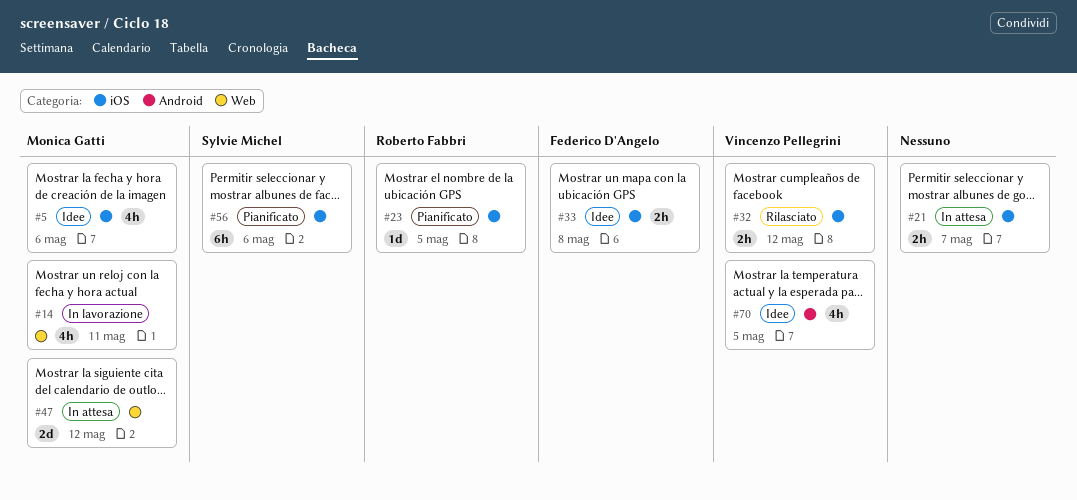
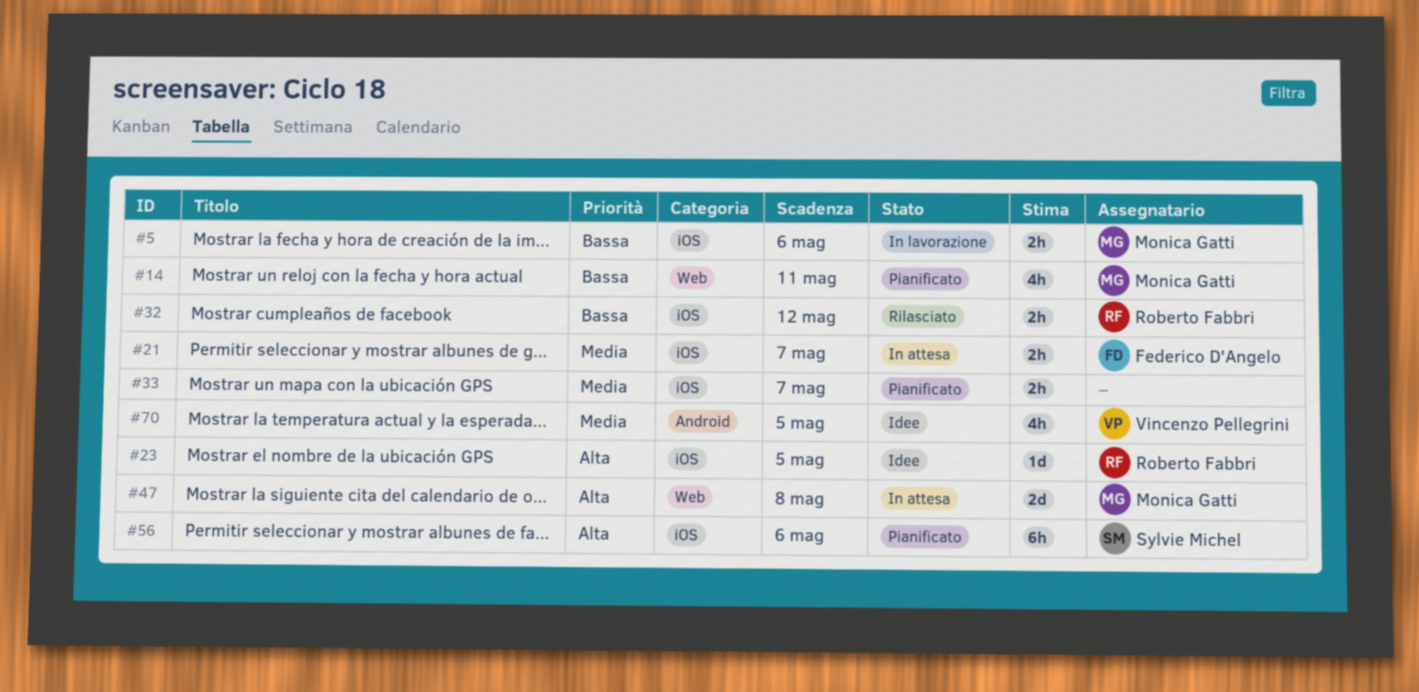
#5, status: Idee -> In lavorazione
#5, estimate: 4h -> 2h
#14, status: In lavorazione -> Pianificato
#21, owner: none -> Federico D'Angelo
#23, status: Pianificato -> Idee
#32, owner: Vincenzo Pellegrini -> Roberto Fabbri
#33, status: Idee -> Pianificato
#33, owner: Federico D'Angelo -> none
#33, due: May 8 -> May 7
#47, due: May 12 -> May 8

